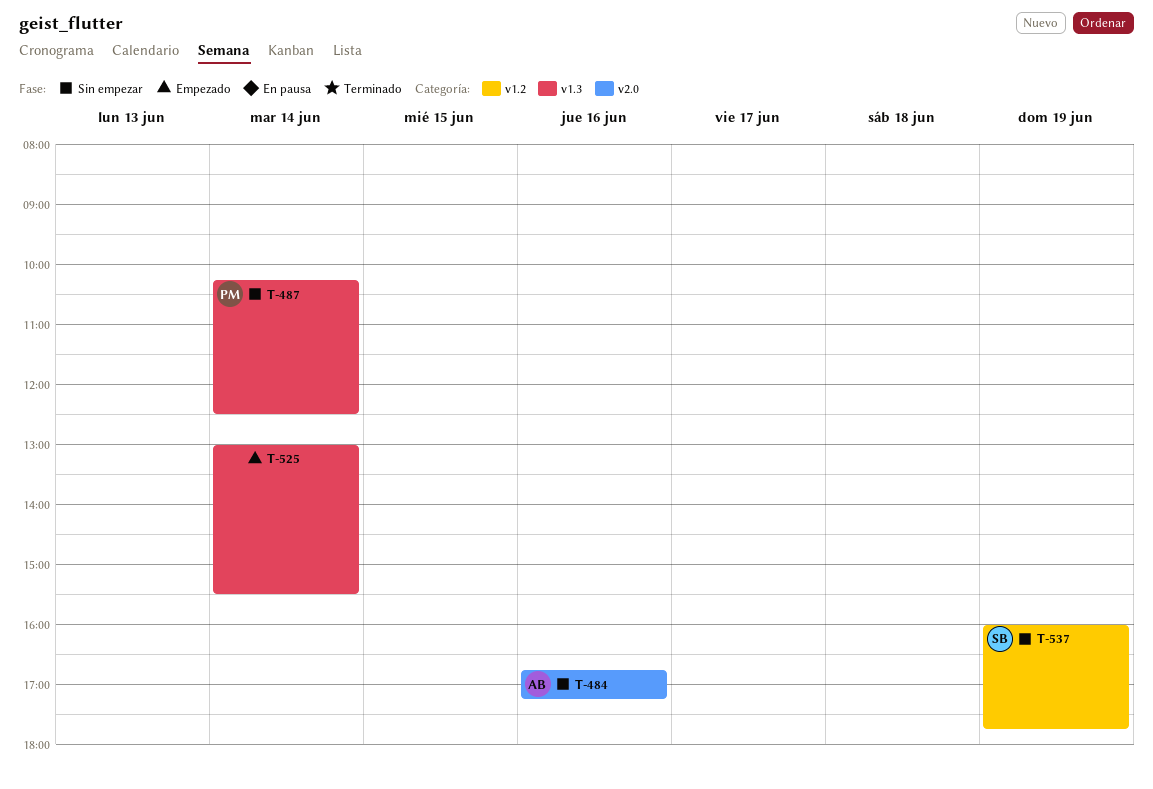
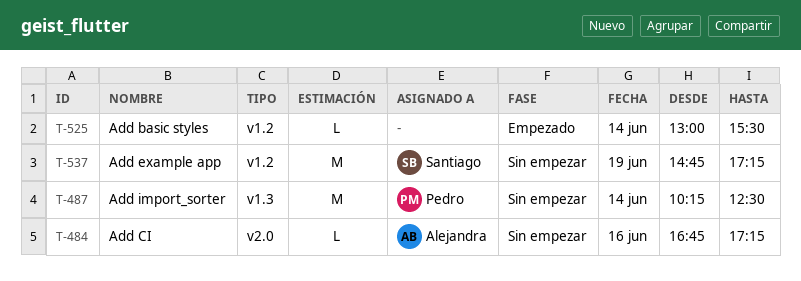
T-525, label: v1.3 -> v1.2
T-537, begins: 16:00 -> 14:45
T-537, ends: 17:45 -> 17:15

